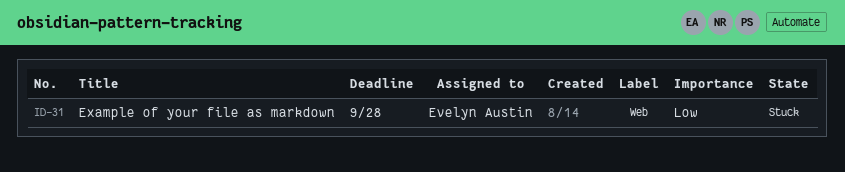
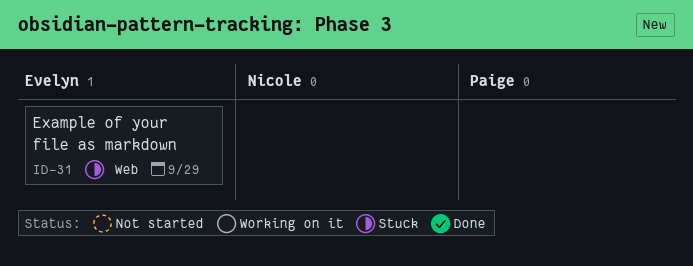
ID-31, due: Sep 28 -> Sep 29

